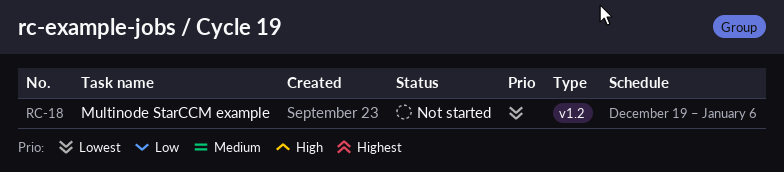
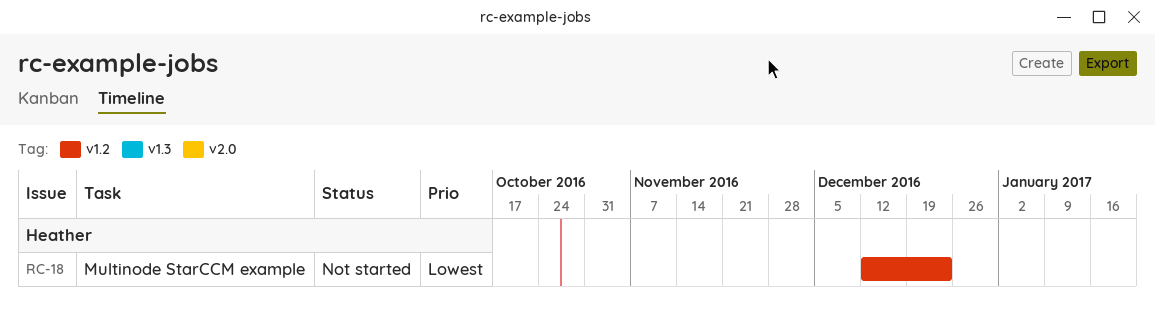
RC-18, start: Dec 19 -> Dec 12
RC-18, due: Jan 6 -> Dec 23

